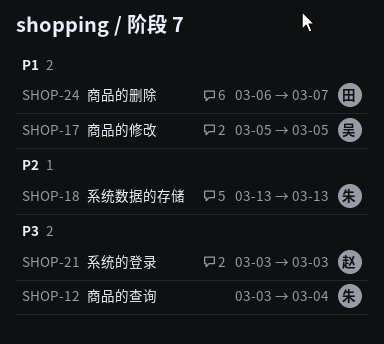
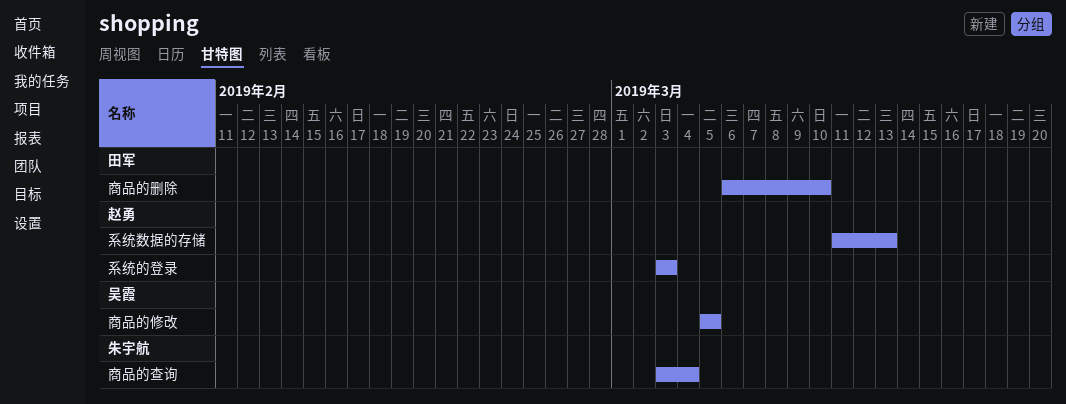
商品的删除, due: Mar 7 -> Mar 10
系统数据的存储, owner: 朱宇航 -> 赵勇
系统数据的存储, start: Mar 13 -> Mar 11

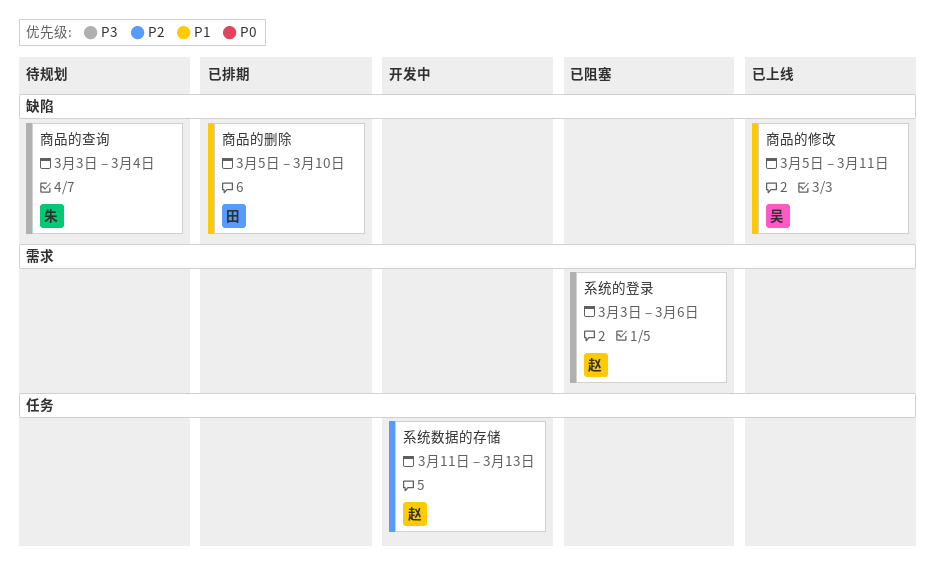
商品的修改, due: Mar 5 -> Mar 11
商品的删除, start: Mar 6 -> Mar 5
系统的登录, due: Mar 3 -> Mar 6

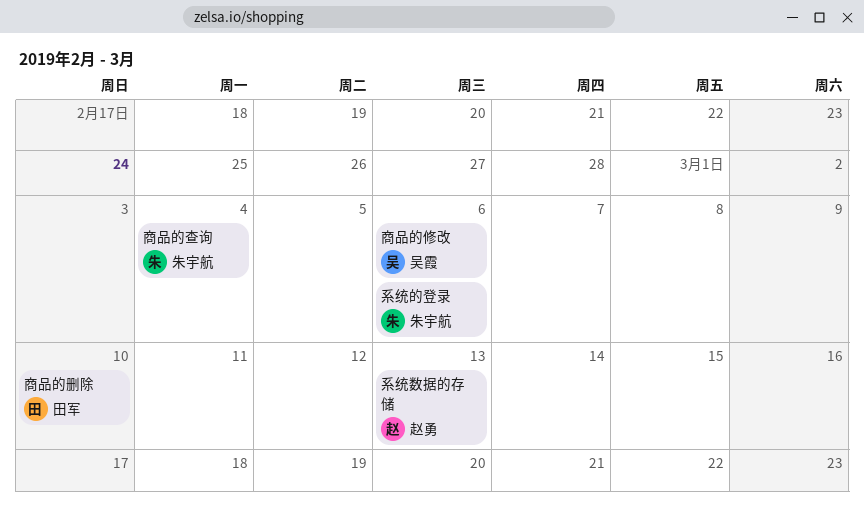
商品的修改, due: Mar 11 -> Mar 6
系统的登录, owner: 赵勇 -> 朱宇航

